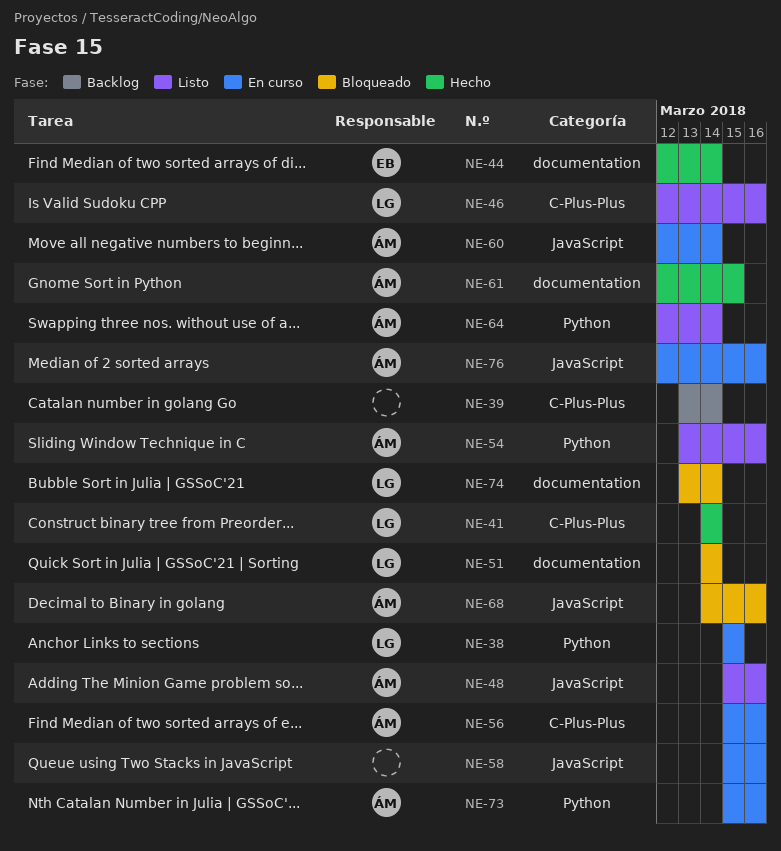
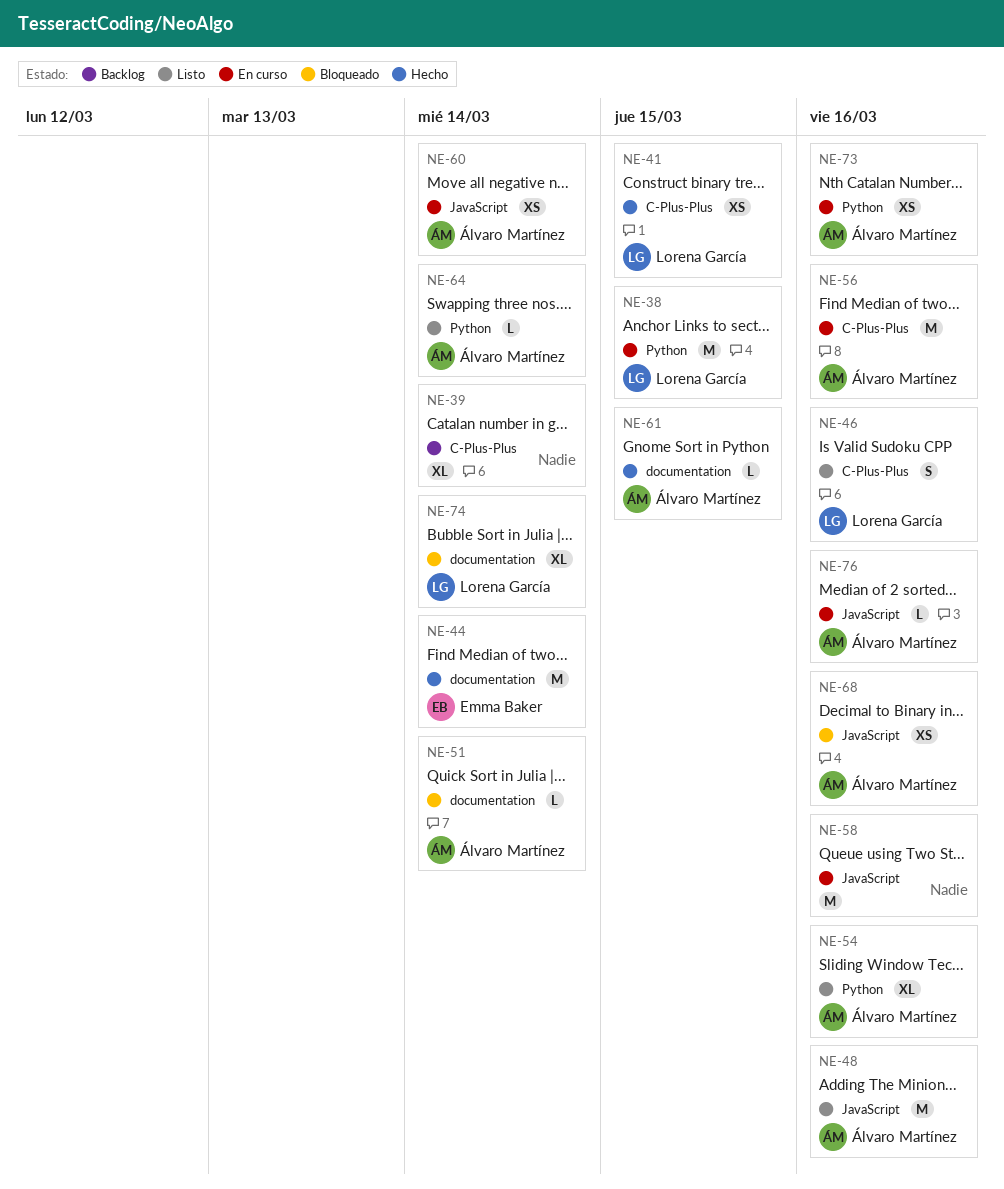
NE-41, due: Mar 14 -> Mar 15
NE-51, owner: Lorena García -> Álvaro Martínez

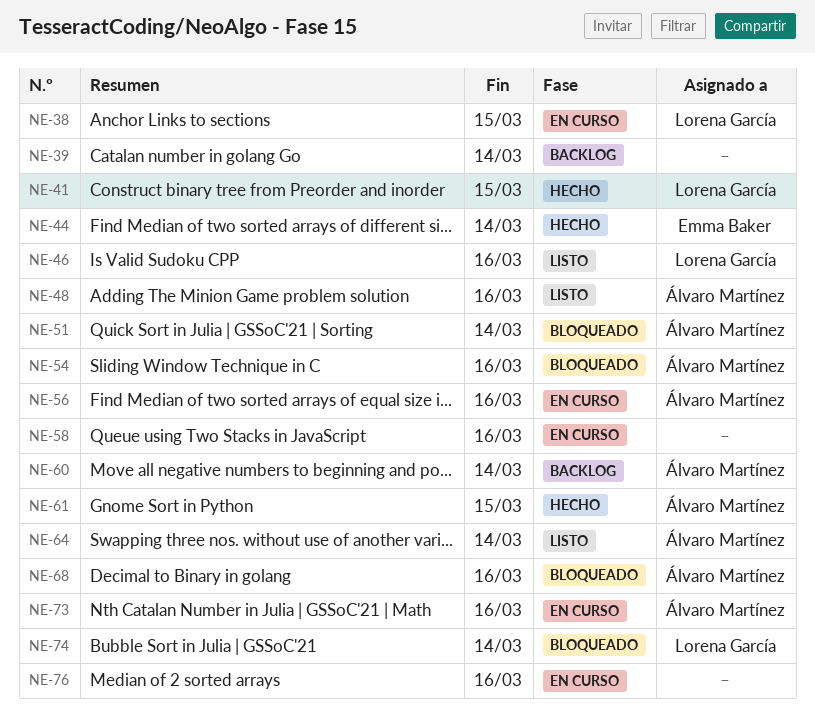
NE-54, status: Listo -> Bloqueado
NE-60, status: En curso -> Backlog
NE-76, owner: Álvaro Martínez -> none

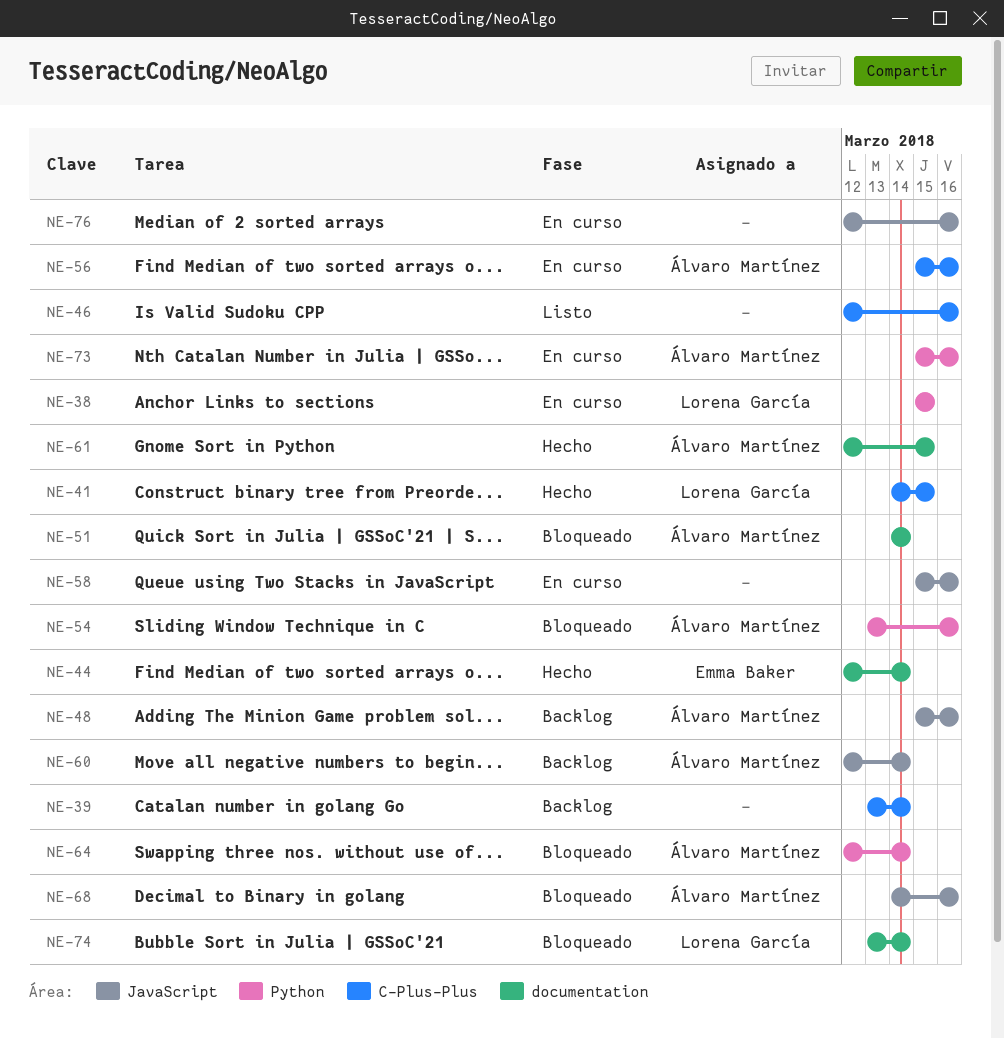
NE-46, owner: Lorena García -> none
NE-48, status: Listo -> Backlog
NE-64, status: Listo -> Bloqueado

